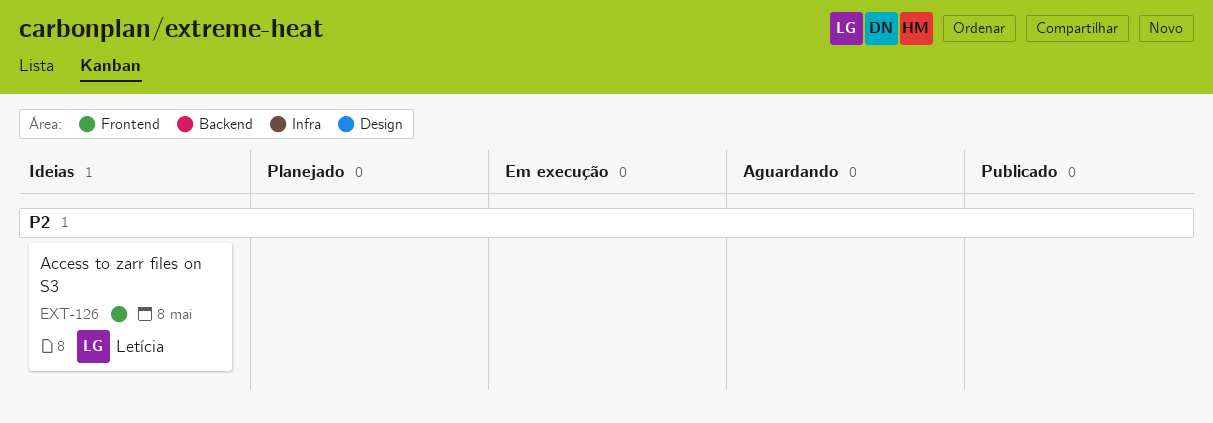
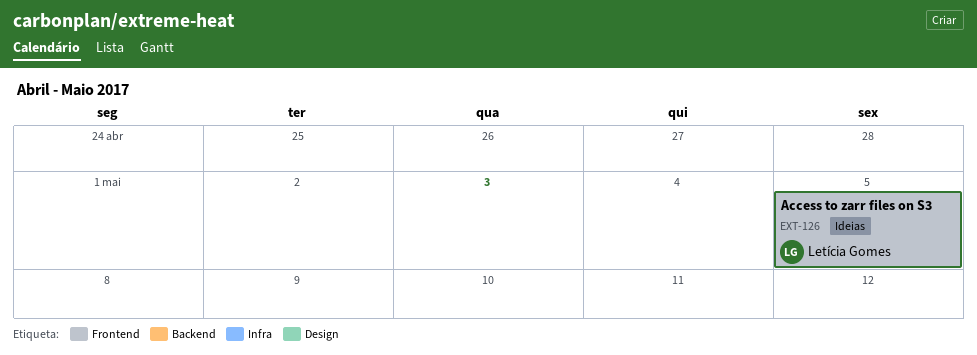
EXT-126, due: May 8 -> May 5

